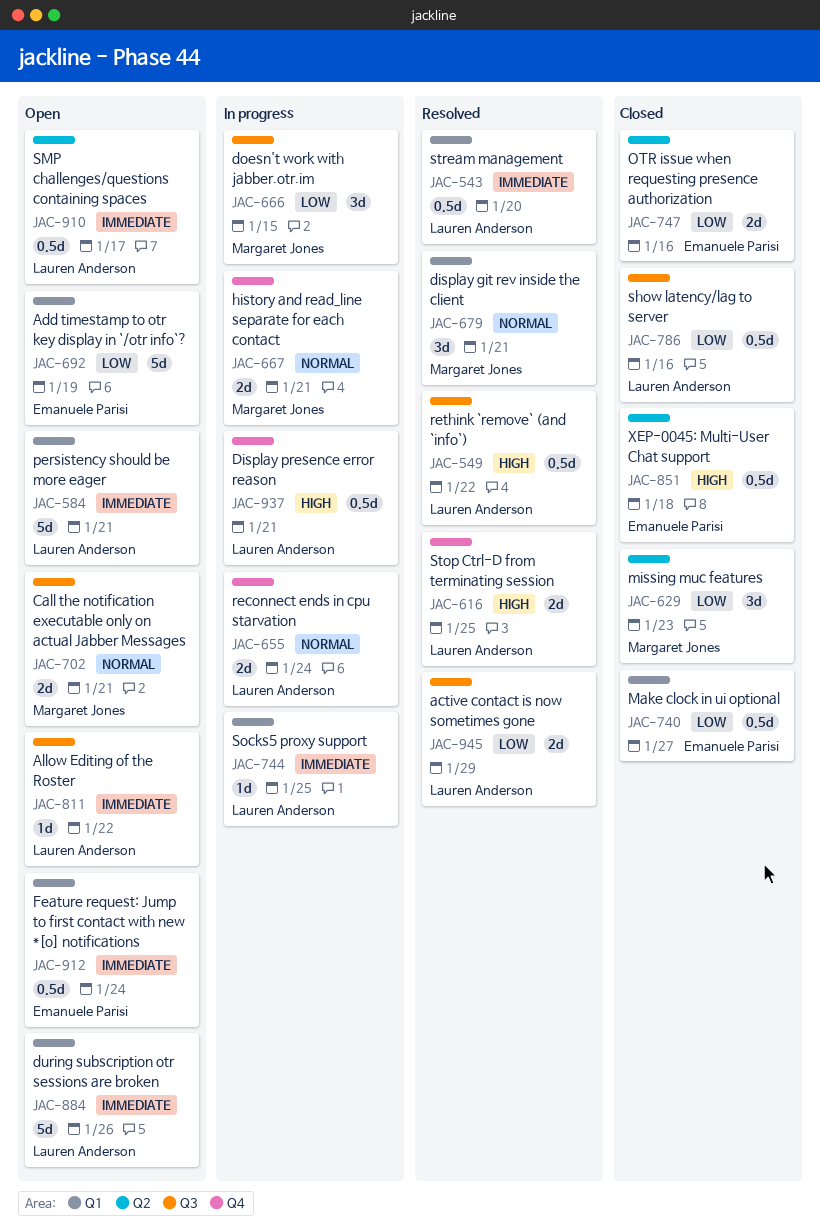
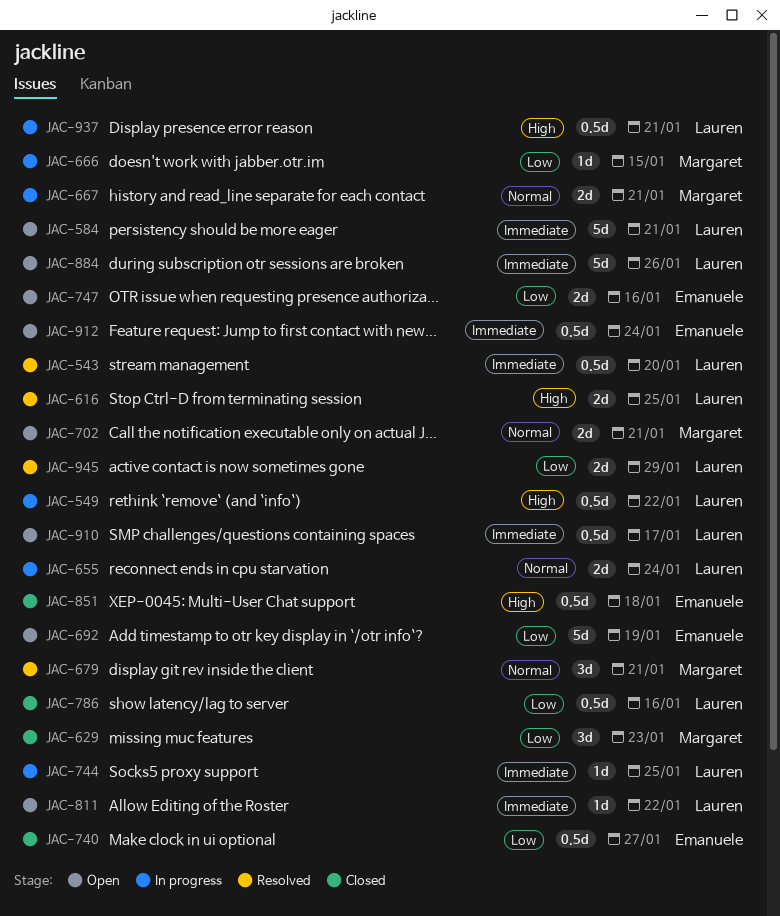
JAC-549, status: Resolved -> In progress
JAC-666, estimate: 3d -> 1d
JAC-747, status: Closed -> Open

